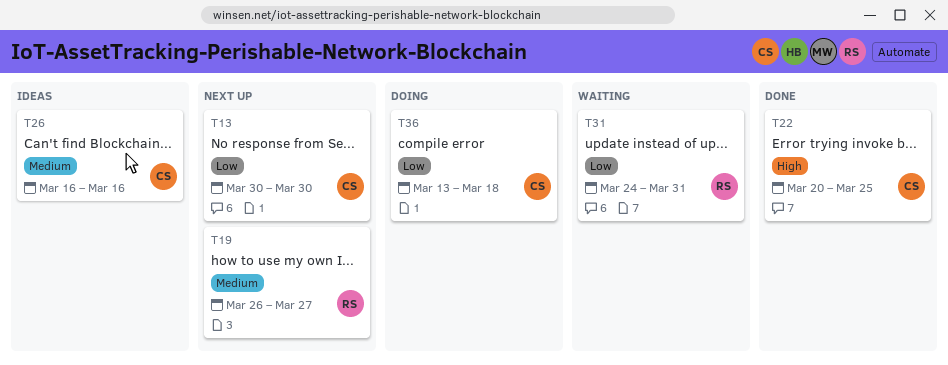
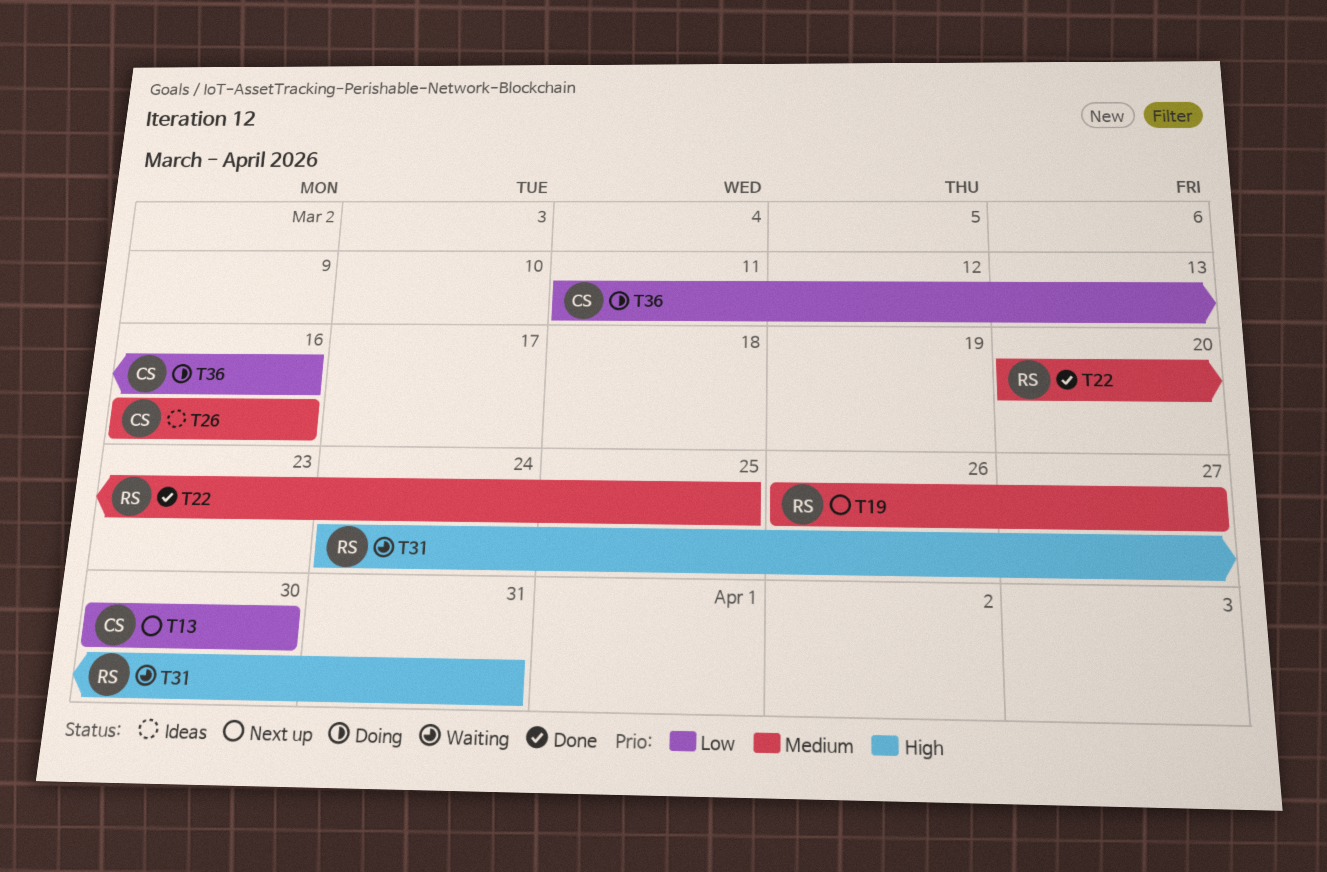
T22, owner: CS -> RS
T22, priority: High -> Medium
T31, priority: Low -> High
T36, start: Mar 13 -> Mar 11
T36, due: Mar 18 -> Mar 16

